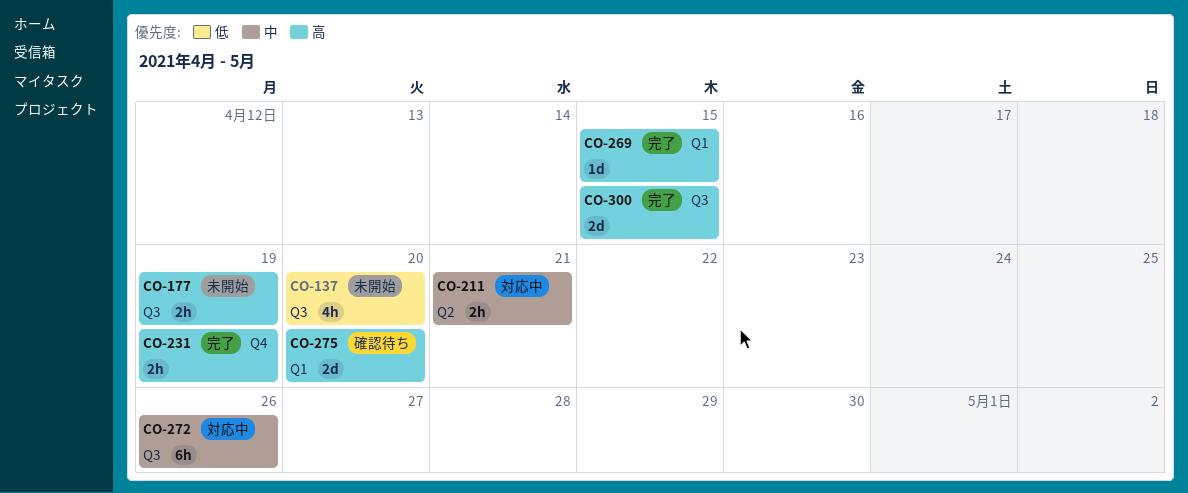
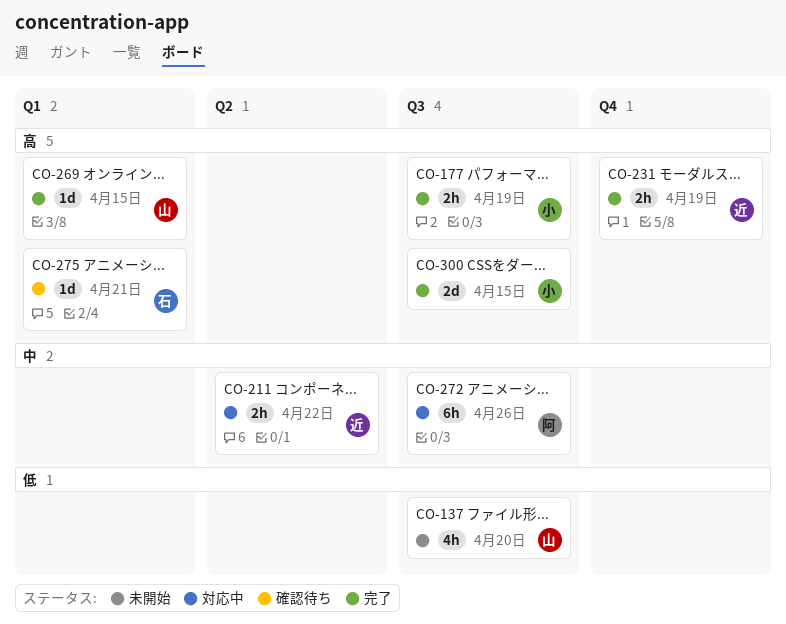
CO-177, status: 未開始 -> 完了
CO-211, due: Apr 21 -> Apr 22
CO-275, estimate: 2d -> 1d
CO-275, due: Apr 20 -> Apr 21

